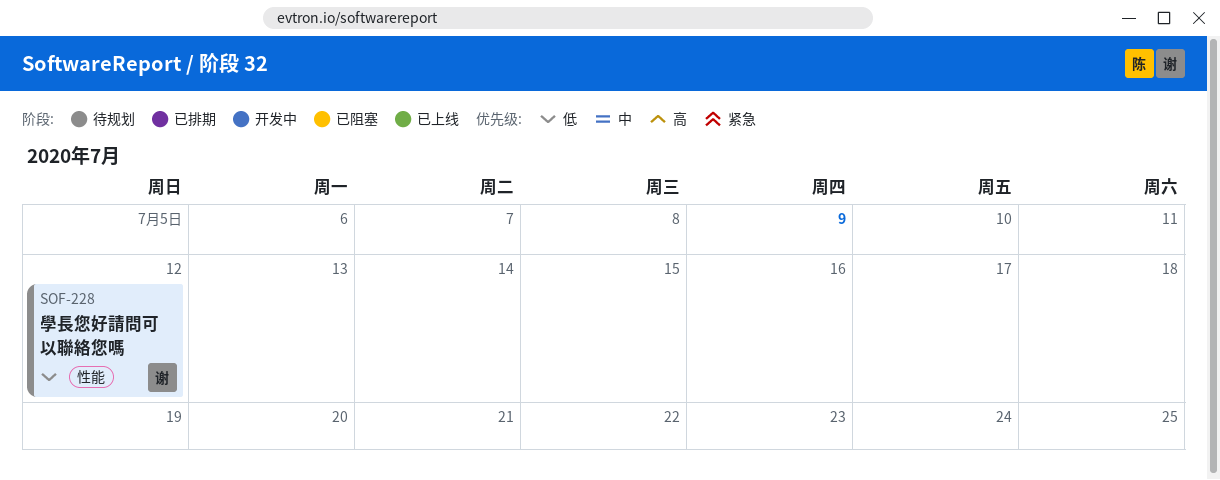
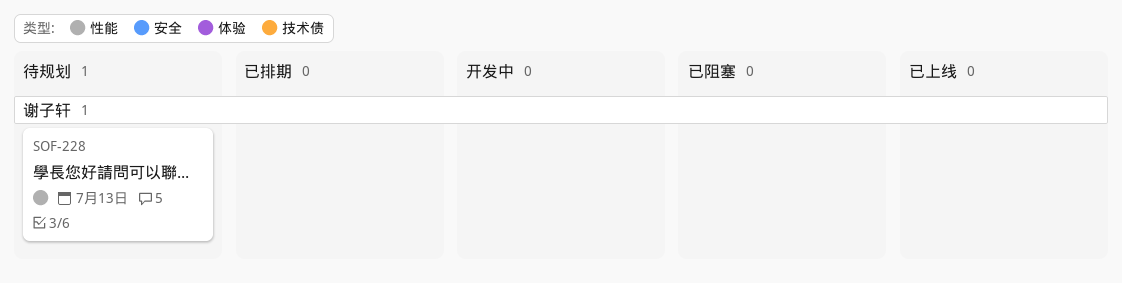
SOF-228, due: Jul 12 -> Jul 13

